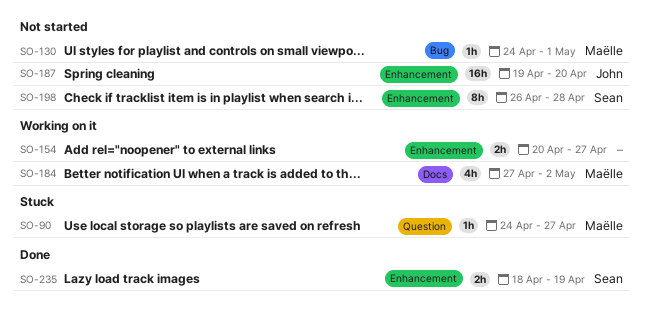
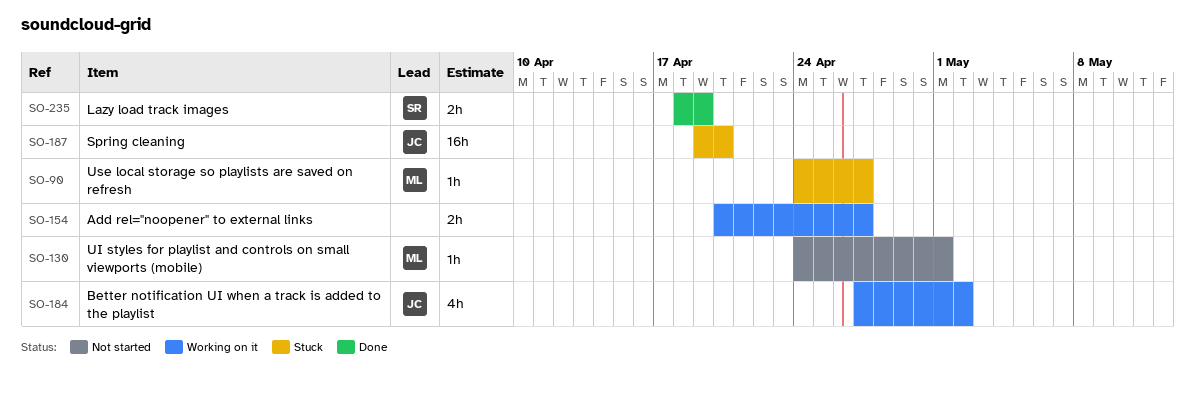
SO-184, owner: Maëlle -> John
SO-187, status: Not started -> Stuck
SO-198: present -> none

